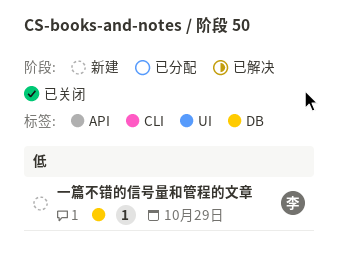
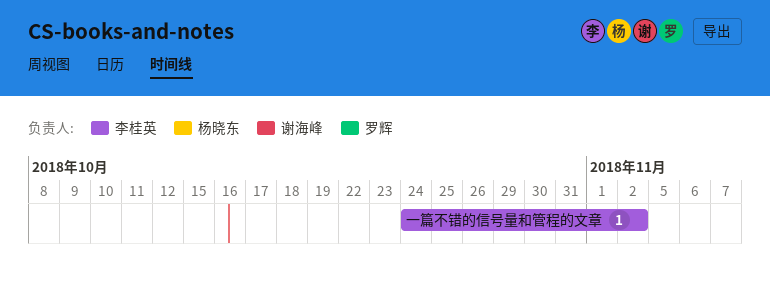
一篇不错的信号量和管程的文章, due: Oct 29 -> Nov 2

